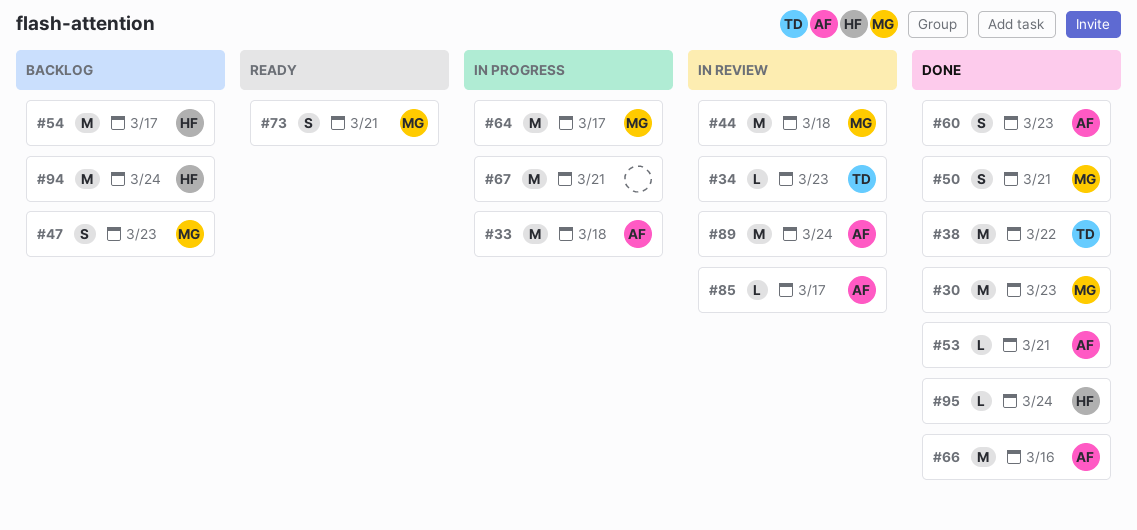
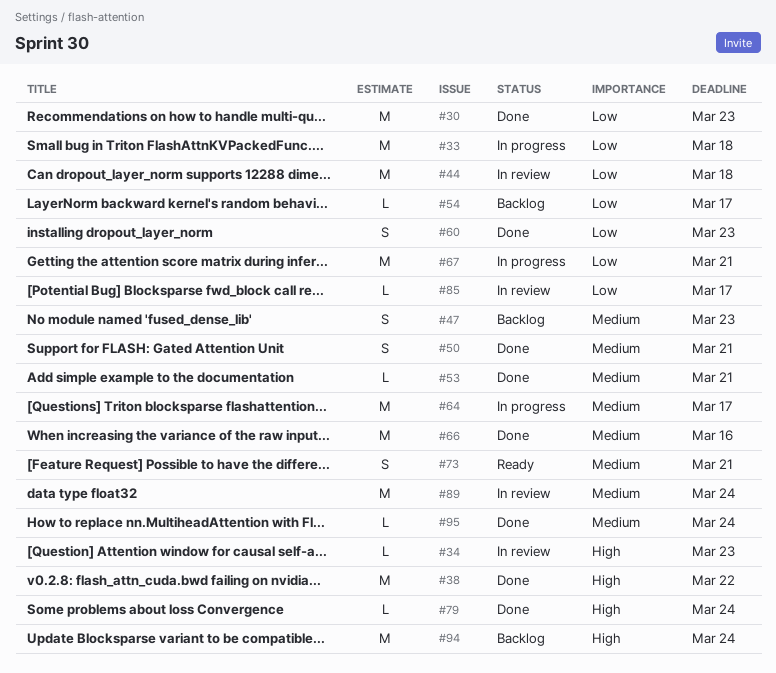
#54, estimate: M -> L
#79: none -> present

